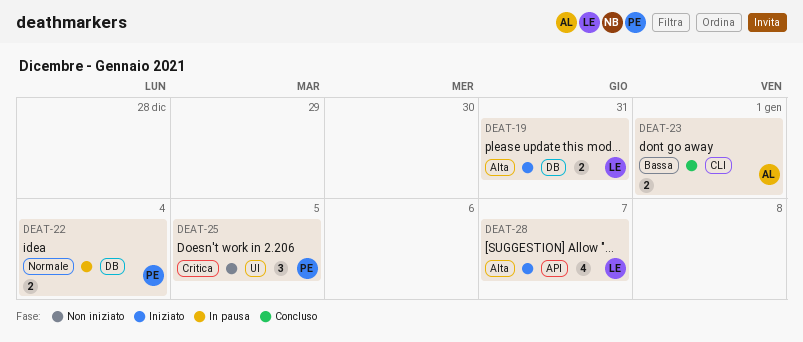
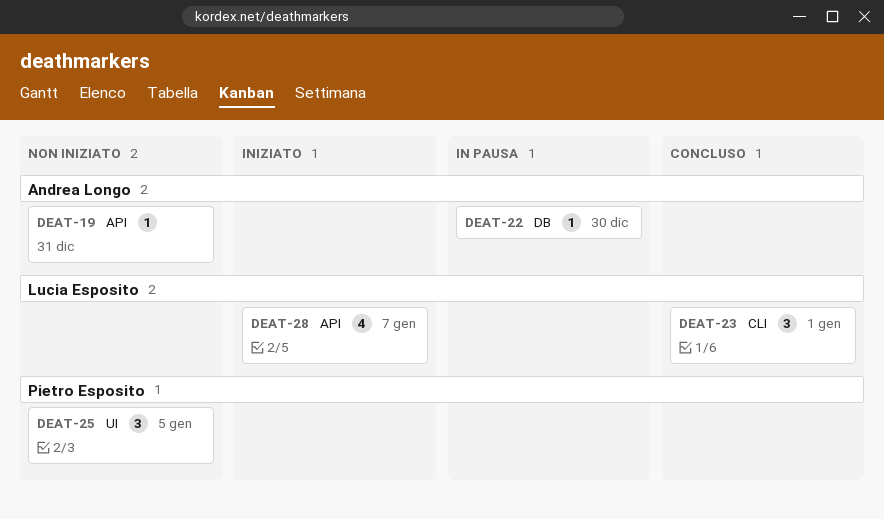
DEAT-19, status: Iniziato -> Non iniziato
DEAT-19, owner: Lucia Esposito -> Andrea Longo
DEAT-19, label: DB -> API
DEAT-19, estimate: 2 -> 1
DEAT-22, owner: Pietro Esposito -> Andrea Longo
DEAT-22, estimate: 2 -> 1
DEAT-22, due: Jan 4 -> Dec 30
DEAT-23, owner: Andrea Longo -> Lucia Esposito
DEAT-23, estimate: 2 -> 3

